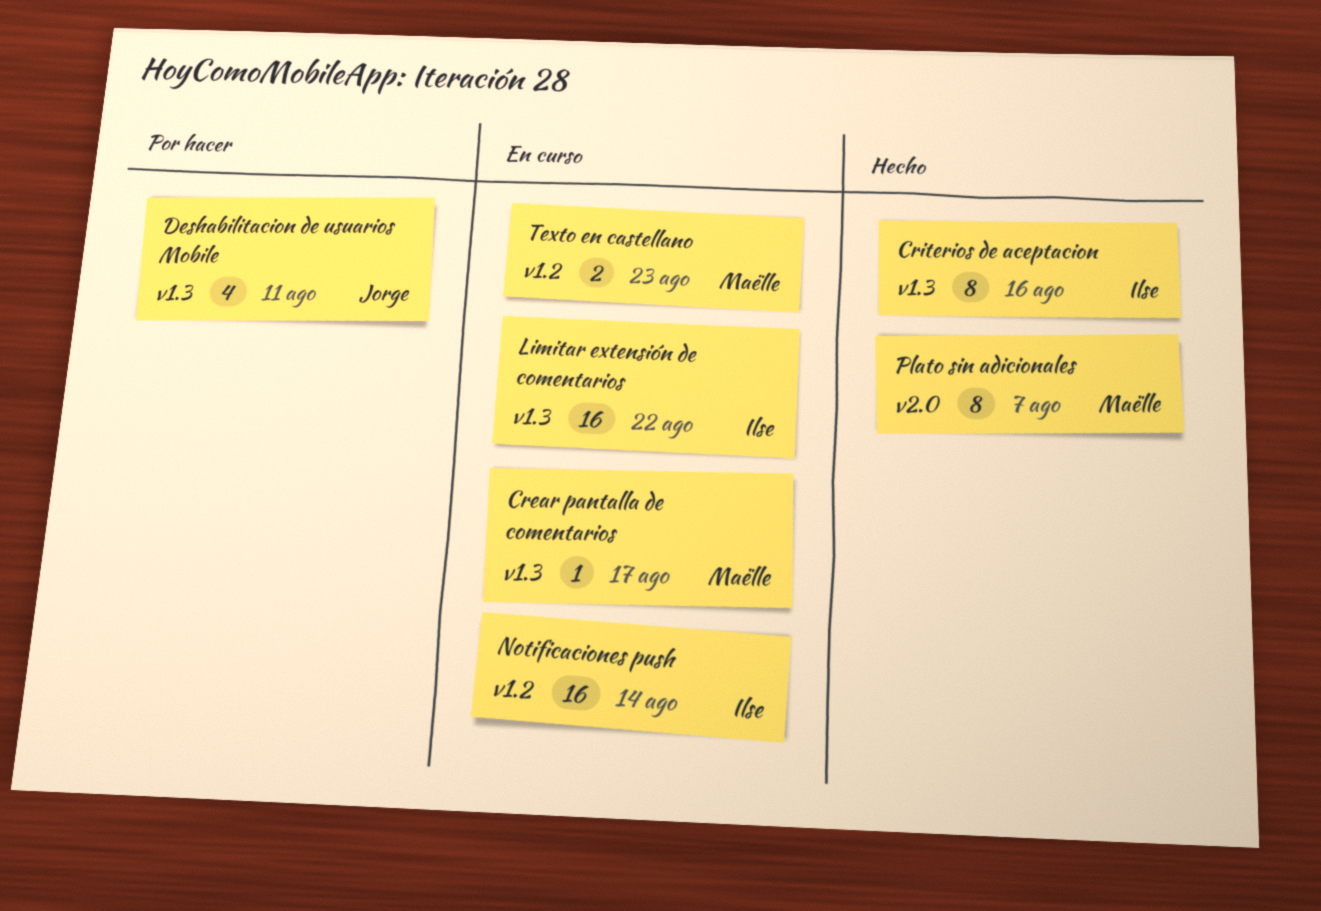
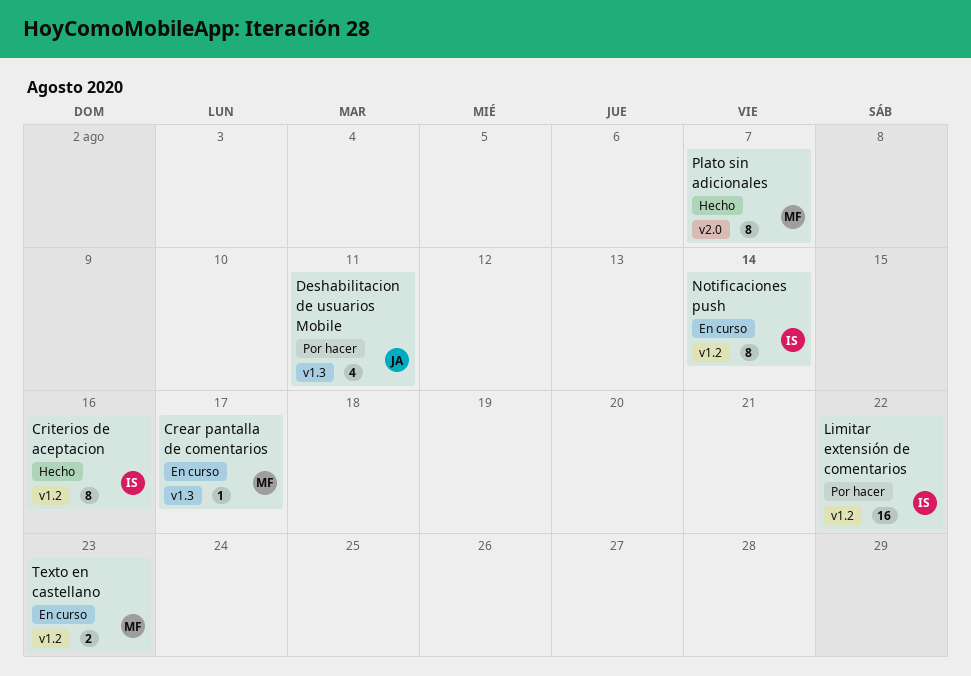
Criterios de aceptacion, label: v1.3 -> v1.2
Limitar extensión de comentarios, status: En curso -> Por hacer
Limitar extensión de comentarios, label: v1.3 -> v1.2
Notificaciones push, estimate: 16 -> 8

